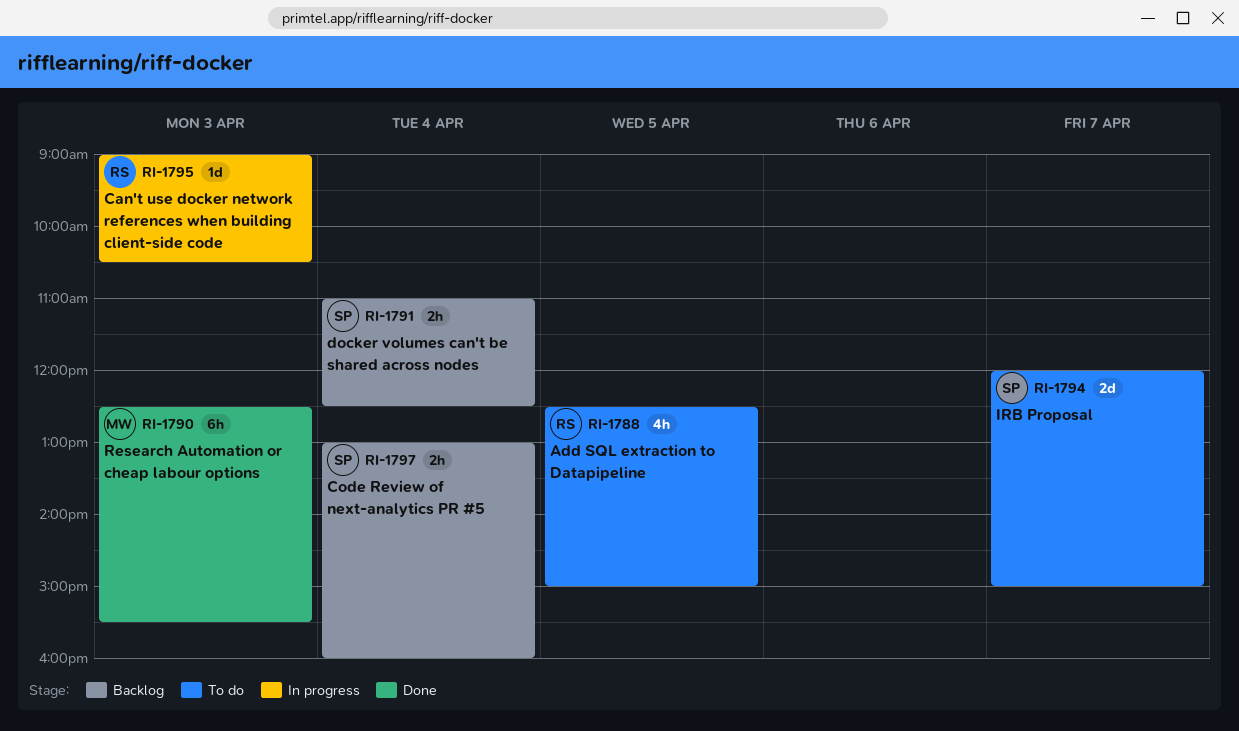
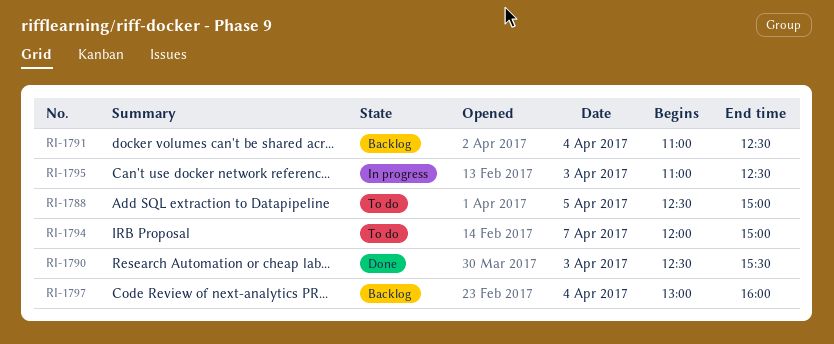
RI-1795, begins: 09:00 -> 11:00
RI-1795, ends: 10:30 -> 12:30

